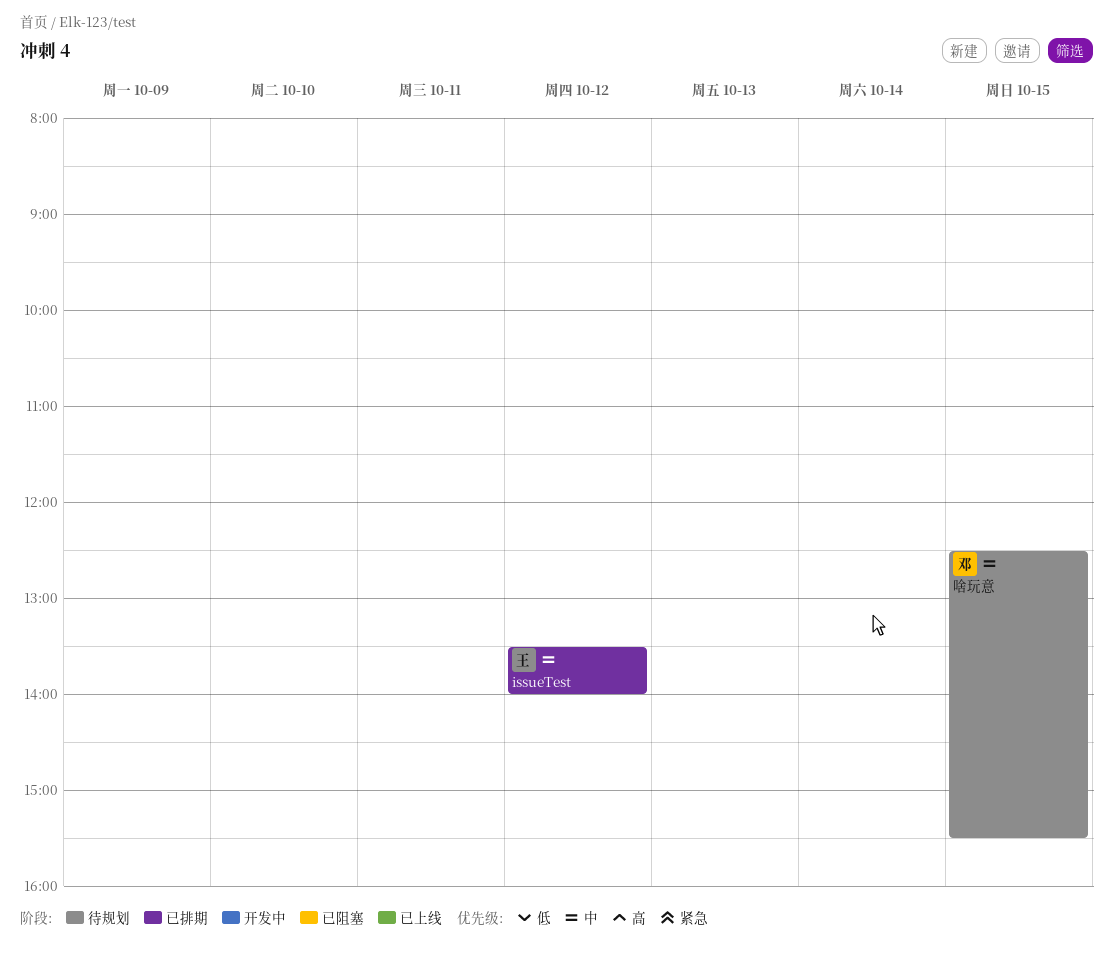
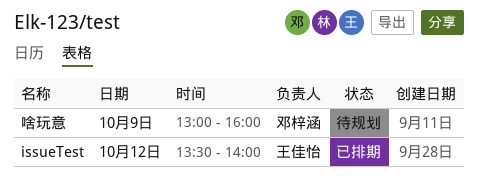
啥玩意, day: Oct 15 -> Oct 9
啥玩意, begins: 12:30 -> 13:00
啥玩意, ends: 15:30 -> 16:00

